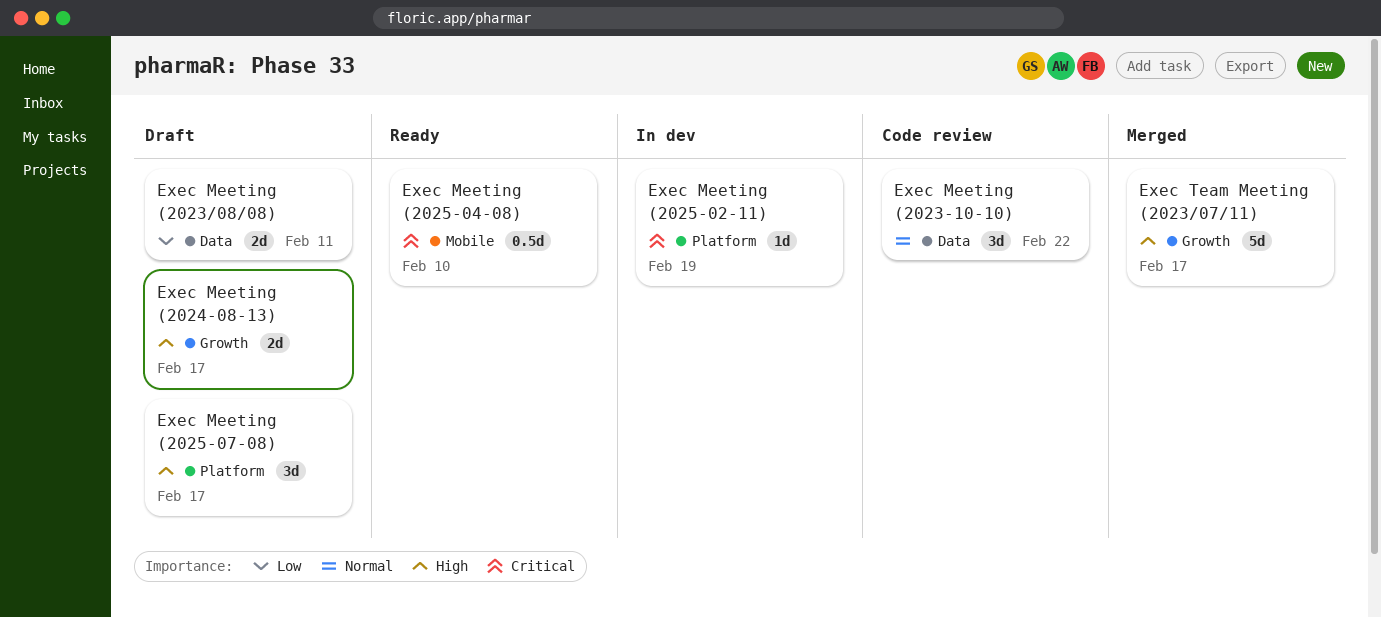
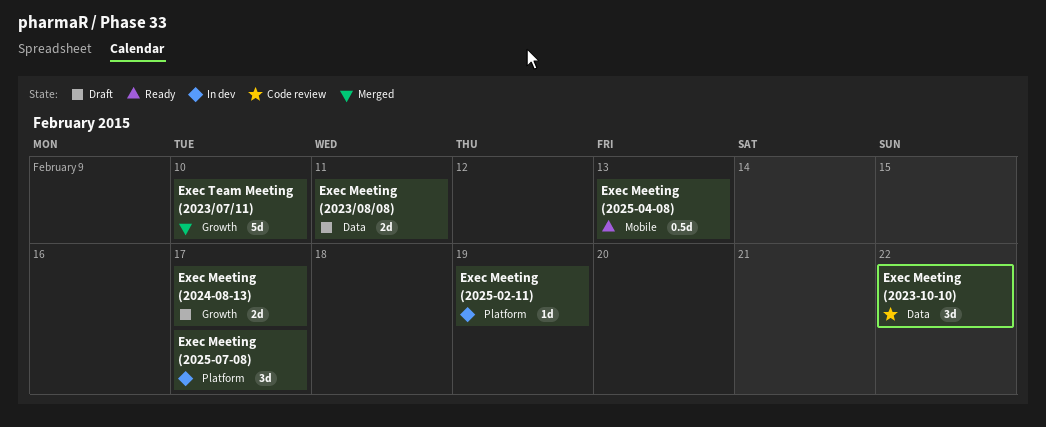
Exec Meeting (2025-04-08), due: Feb 10 -> Feb 13
Exec Meeting (2025-07-08), status: Draft -> In dev
Exec Team Meeting (2023/07/11), due: Feb 17 -> Feb 10

